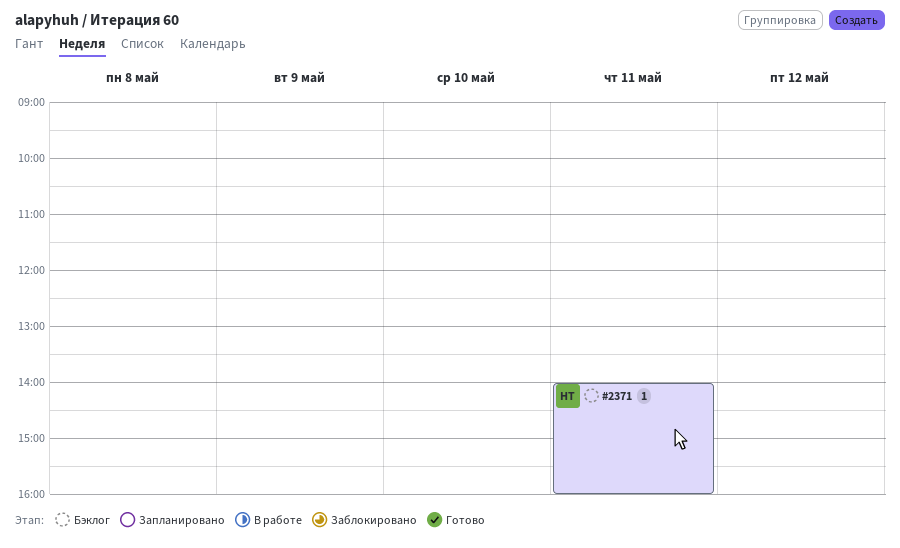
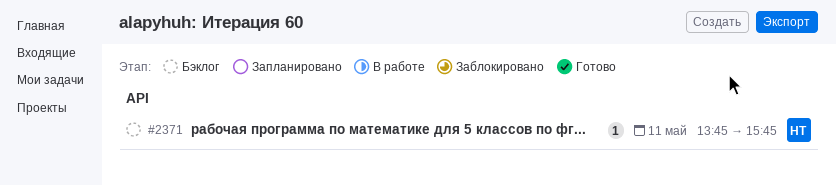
#2371, begins: 14:00 -> 13:45
#2371, ends: 16:00 -> 15:45

